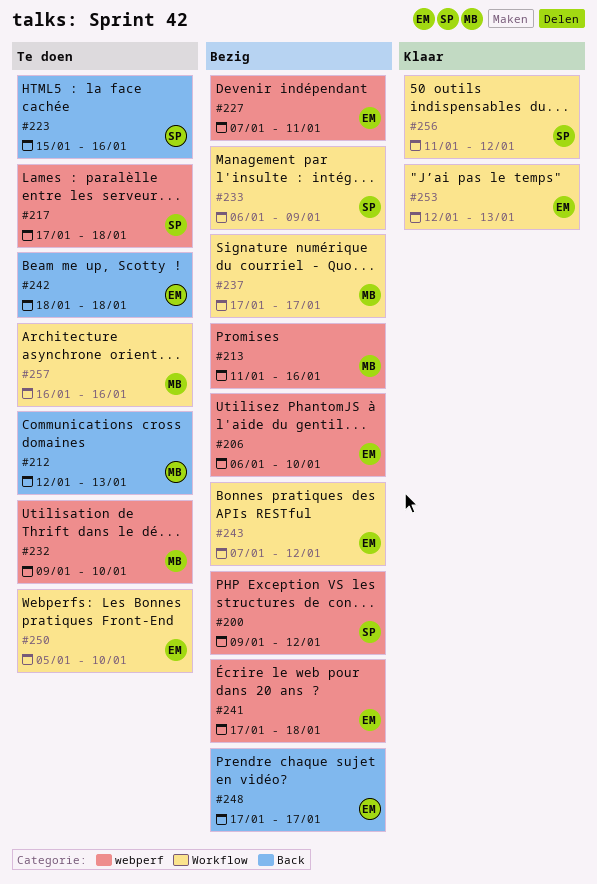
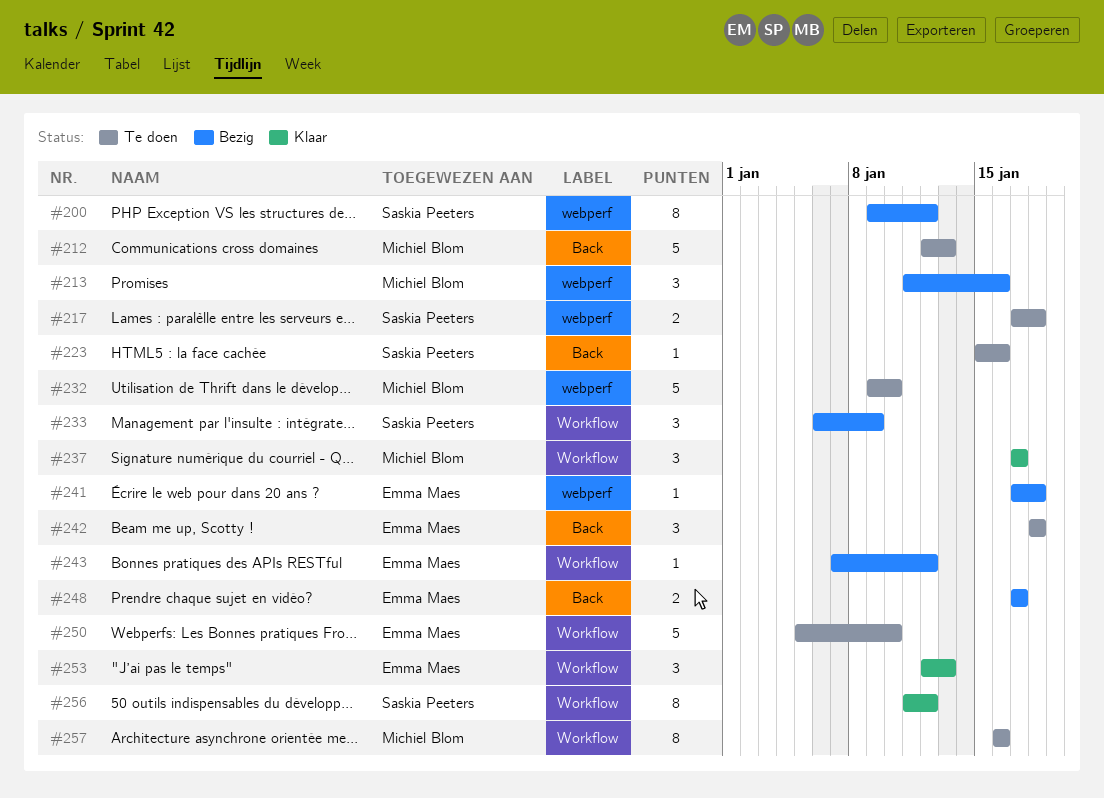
#206: present -> none
#227: present -> none
#237, status: Bezig -> Klaar

